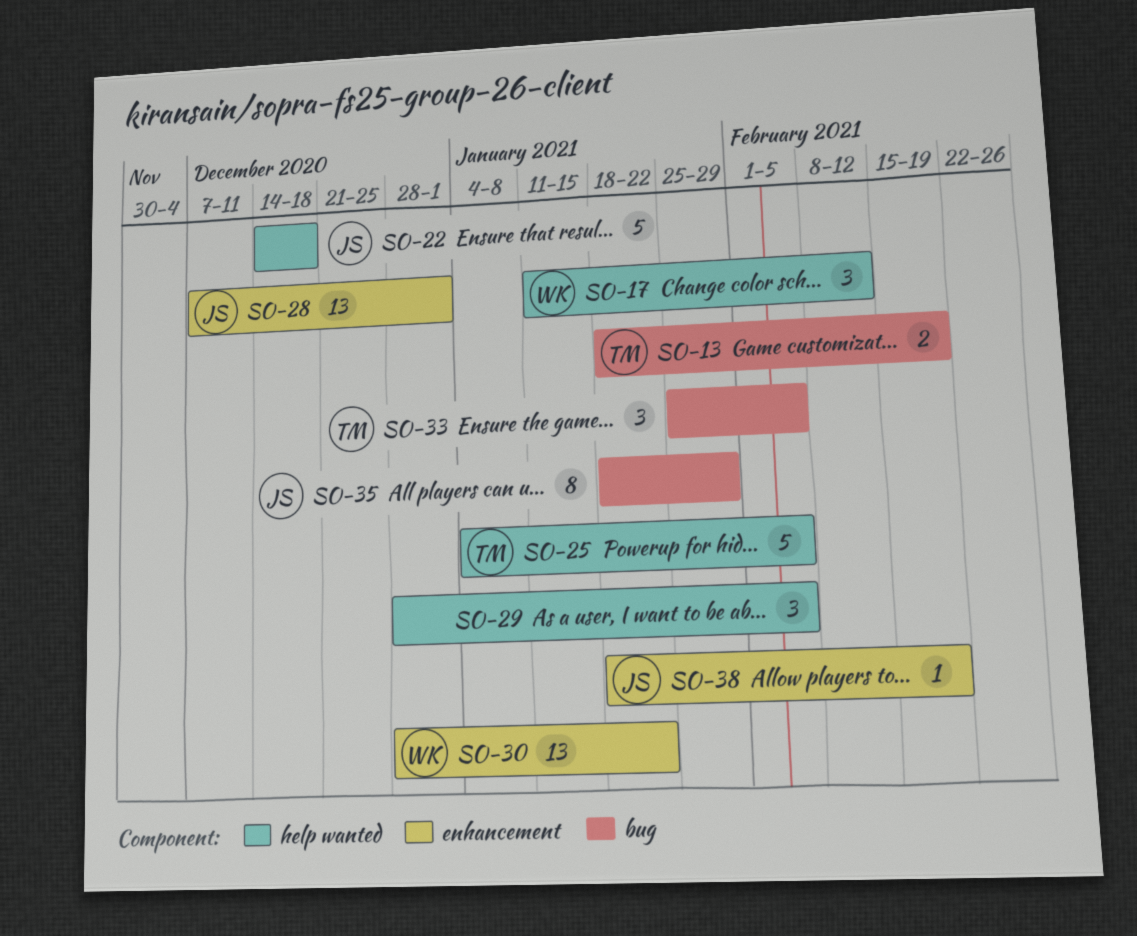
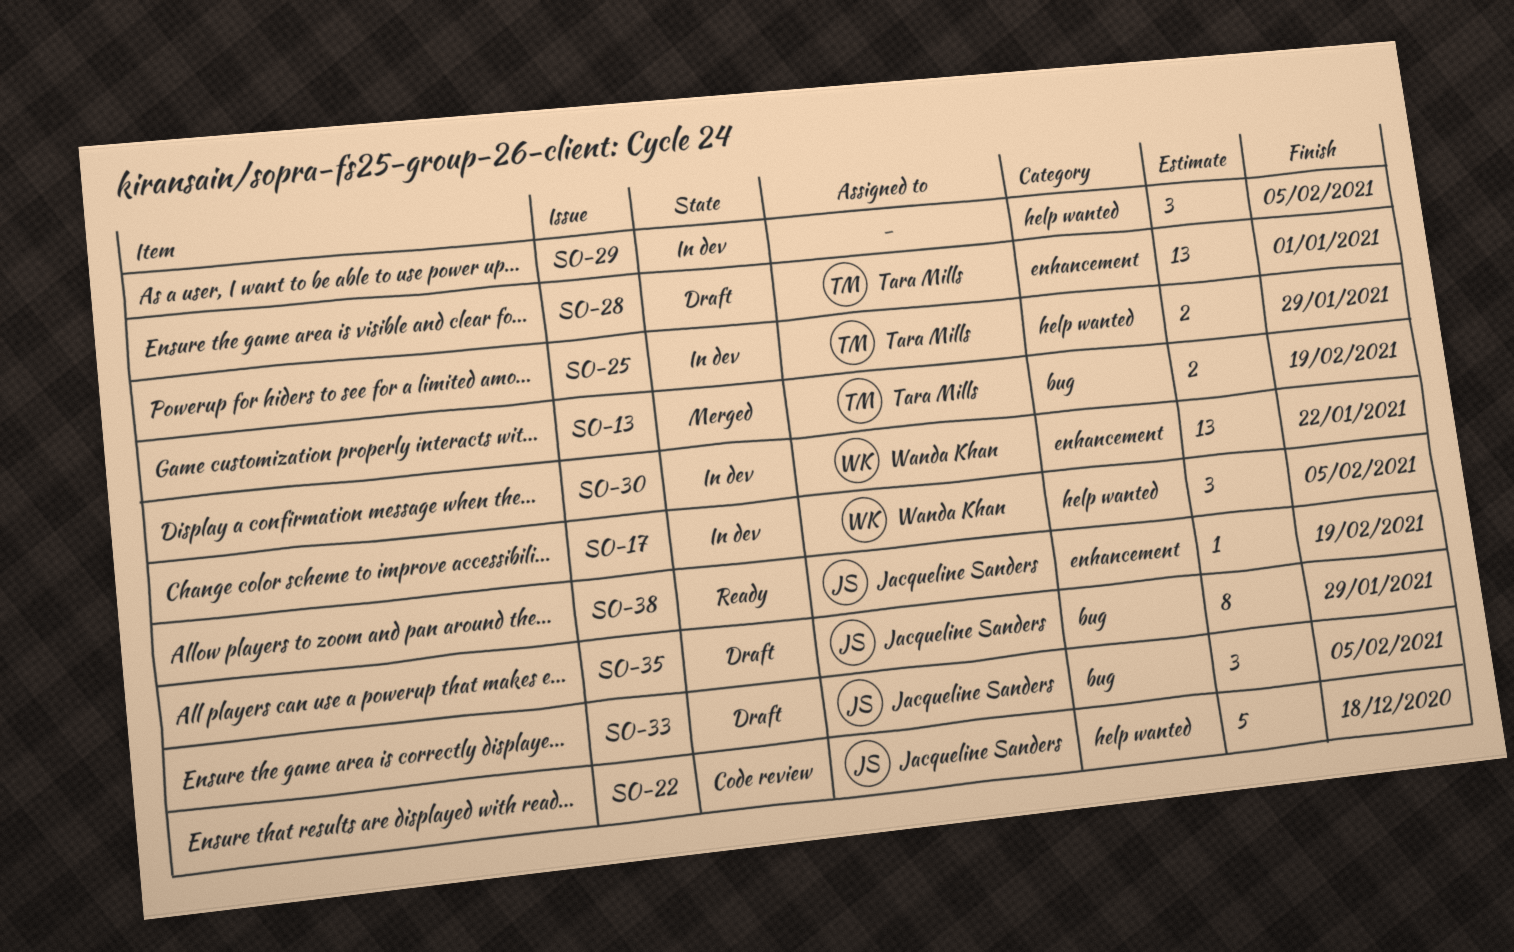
SO-17, due: Feb 12 -> Feb 5
SO-25, estimate: 5 -> 2
SO-25, due: Feb 5 -> Jan 29
SO-28, owner: Jacqueline Sanders -> Tara Mills
SO-33, owner: Tara Mills -> Jacqueline Sanders

